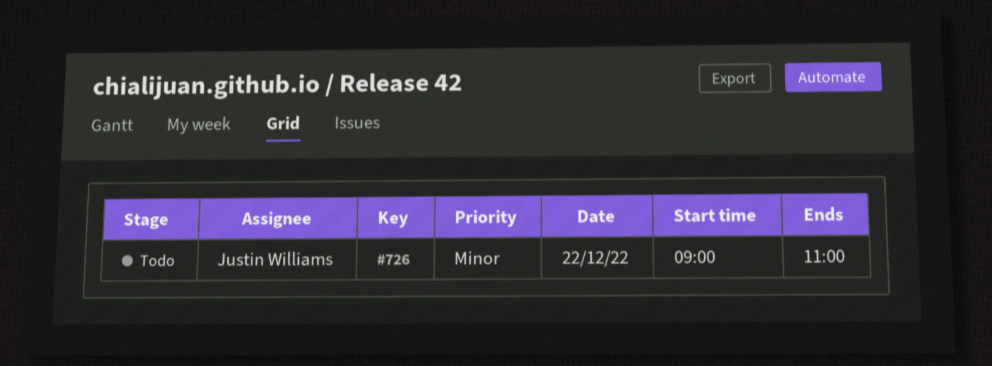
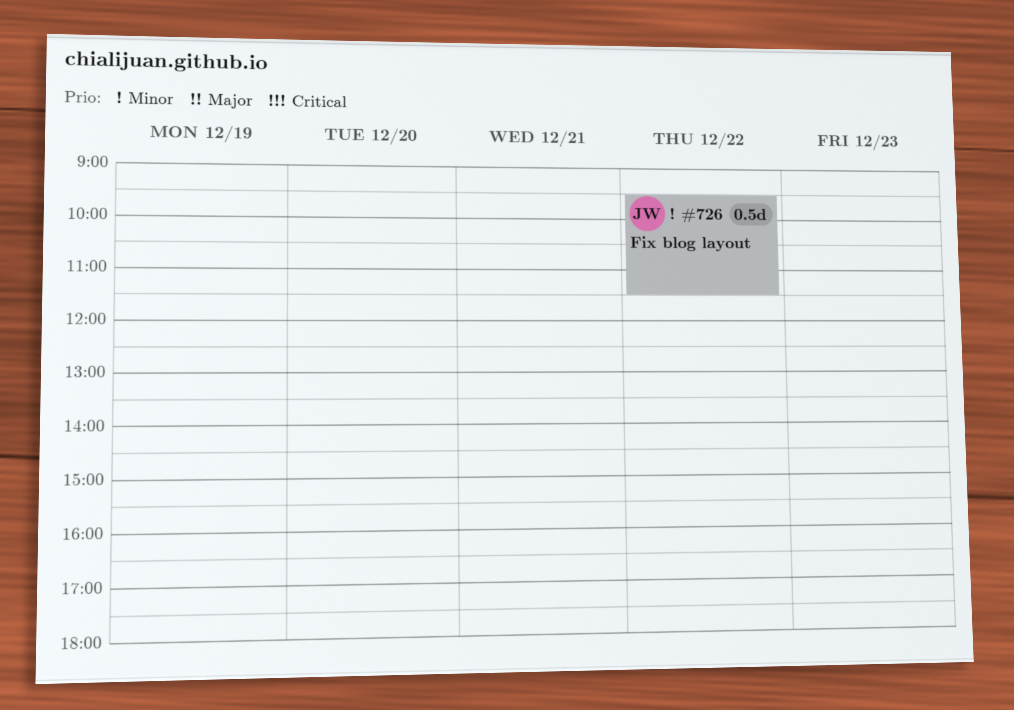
#726, begins: 09:00 -> 09:30
#726, ends: 11:00 -> 11:30

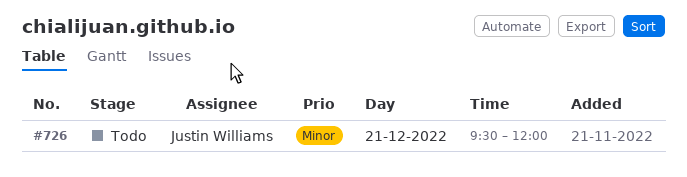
#726, day: Dec 22 -> Dec 21
#726, ends: 11:30 -> 12:00

